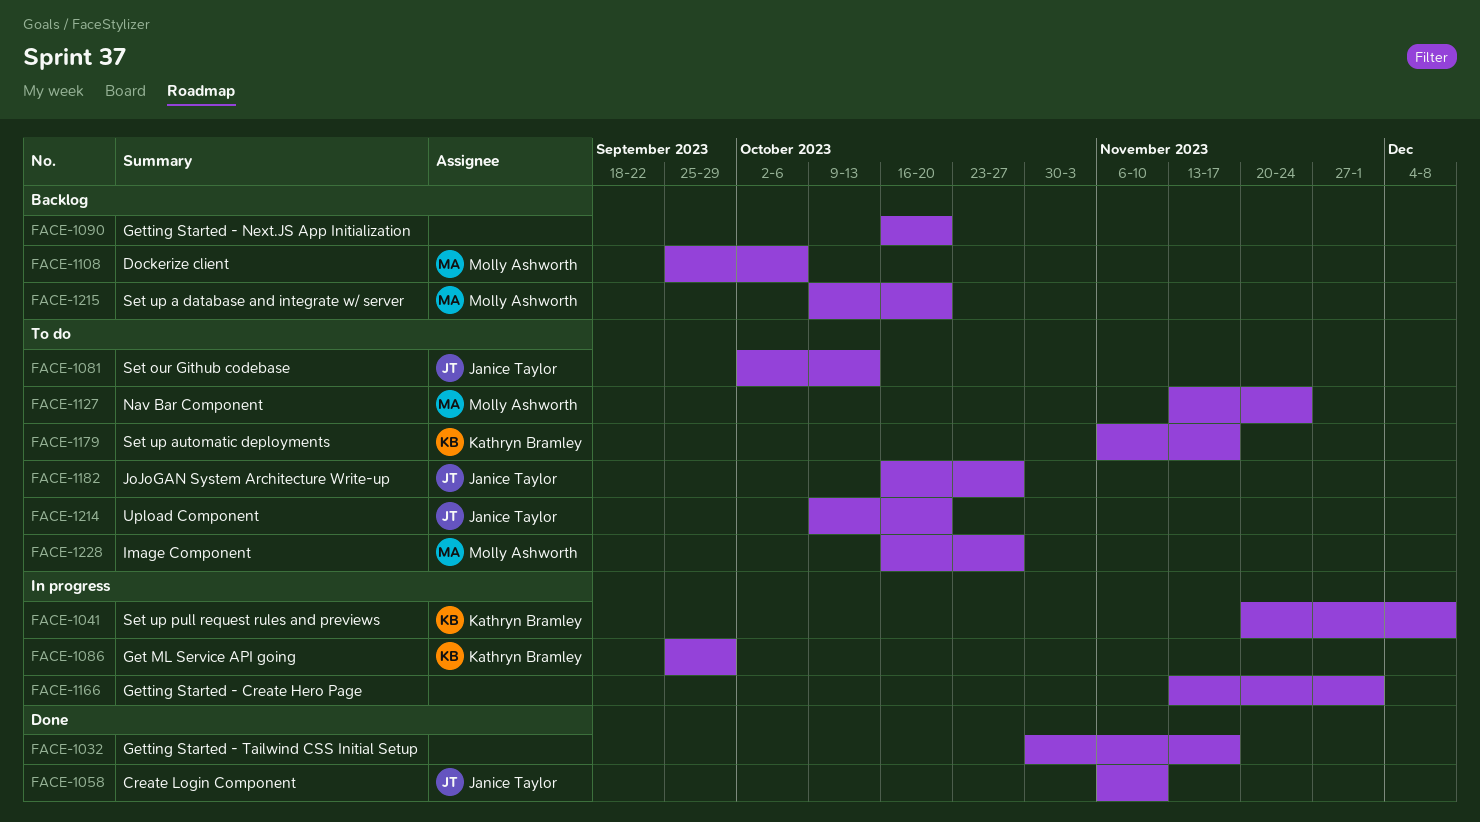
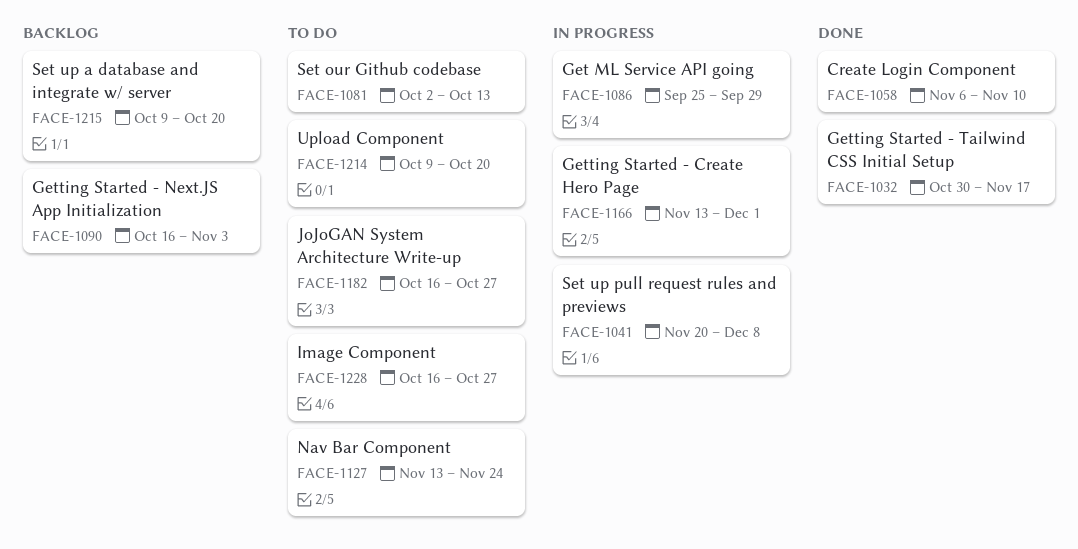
FACE-1090, due: Oct 20 -> Nov 3
FACE-1108: present -> none
FACE-1179: present -> none

